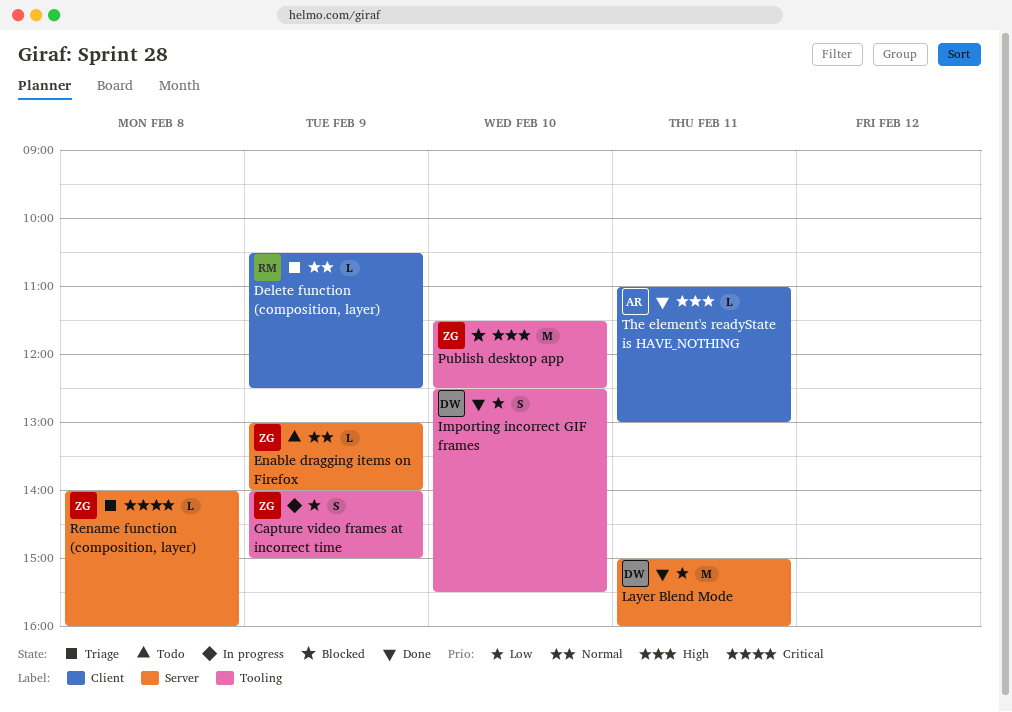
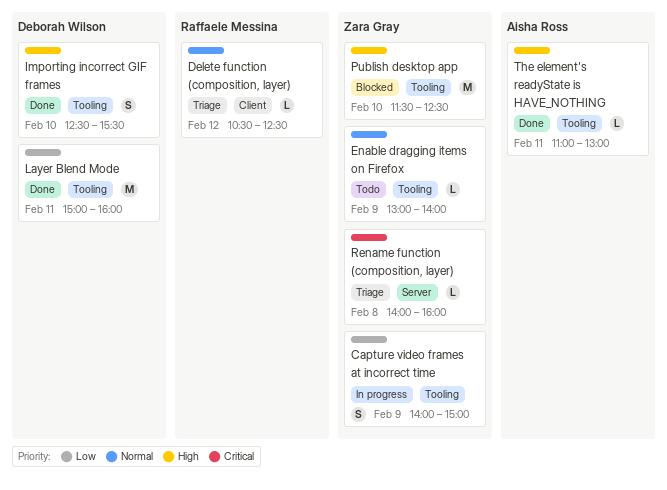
Delete function (composition, layer), day: Feb 9 -> Feb 12
Enable dragging items on Firefox, label: Server -> Tooling
Importing incorrect GIF frames, priority: Low -> High
Layer Blend Mode, label: Server -> Tooling
The element's readyState is HAVE_NOTHING, label: Client -> Tooling

